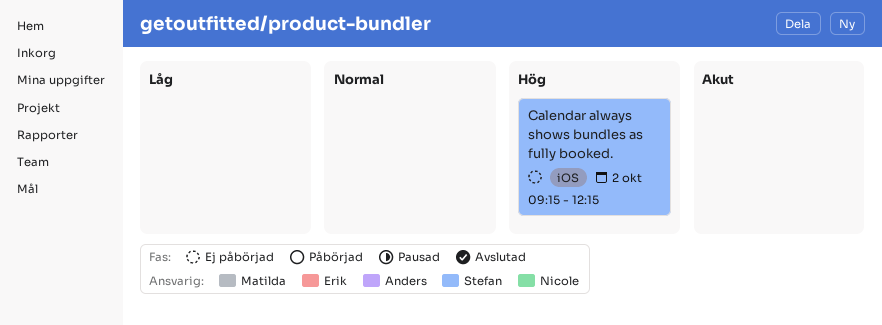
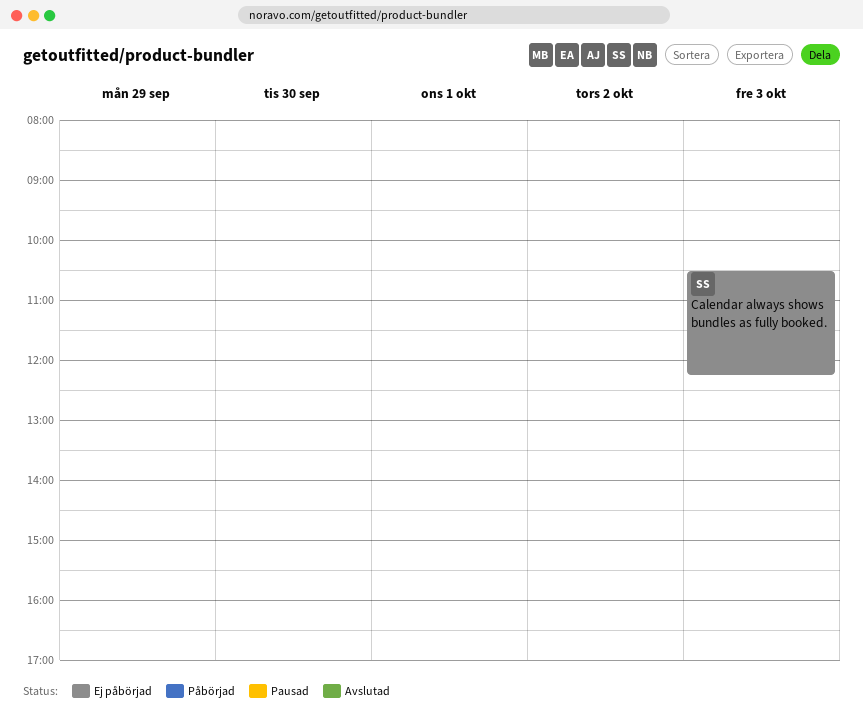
Calendar always shows bundles as fully booked., day: Oct 2 -> Oct 3
Calendar always shows bundles as fully booked., begins: 09:15 -> 10:30

